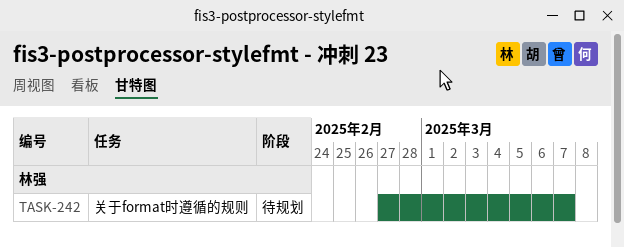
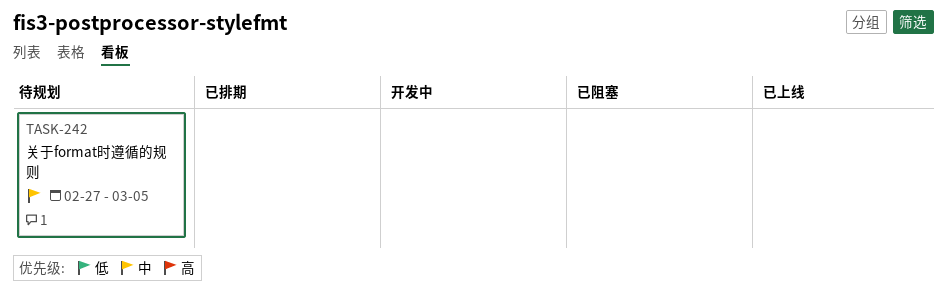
TASK-242, due: Mar 7 -> Mar 5

